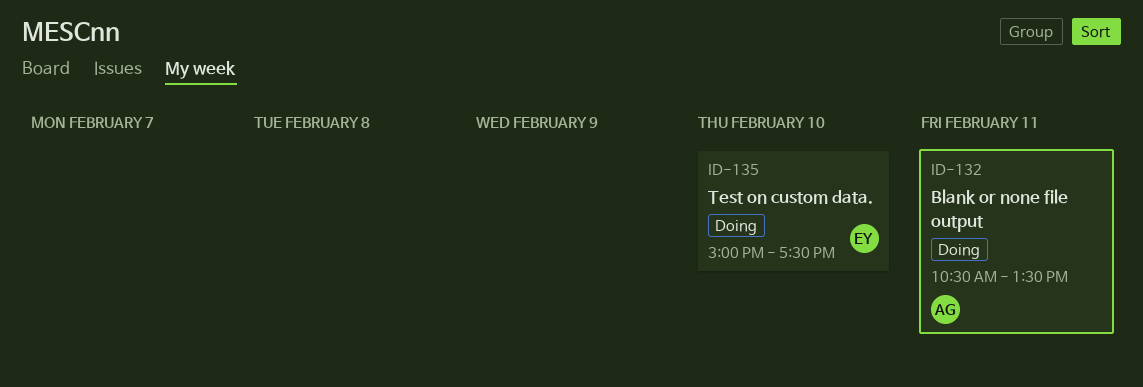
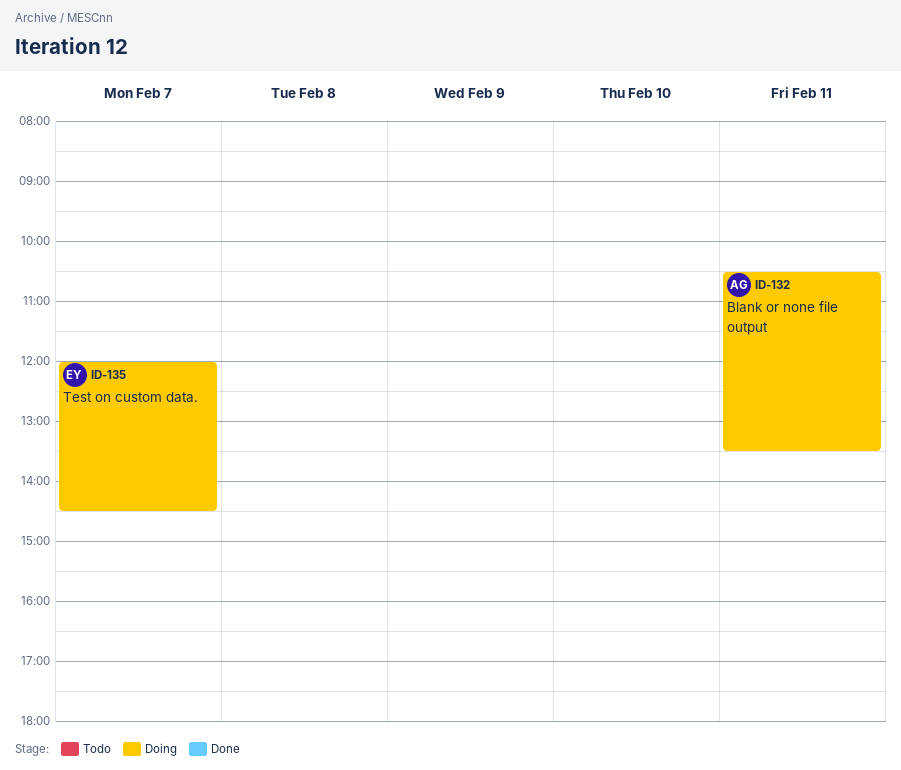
ID-135, day: Feb 10 -> Feb 7
ID-135, begins: 15:00 -> 12:00
ID-135, ends: 17:30 -> 14:30

